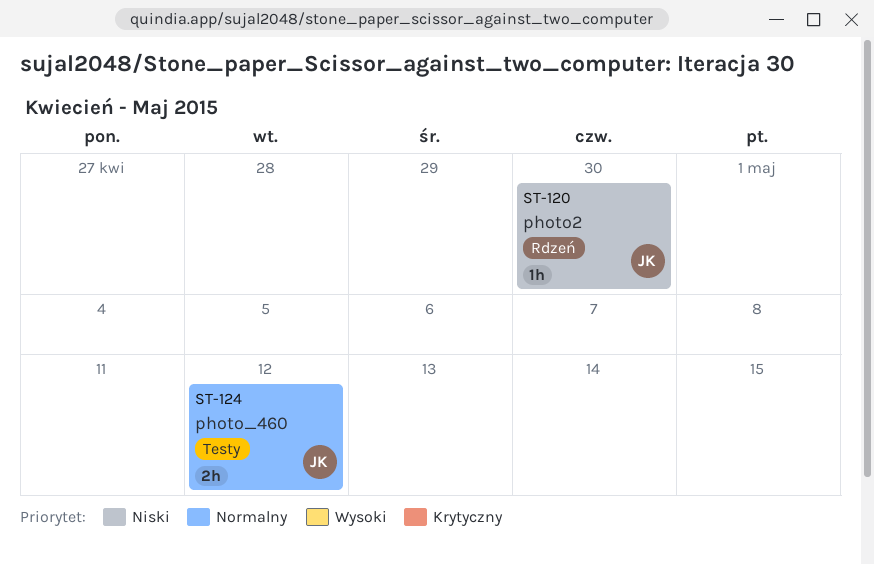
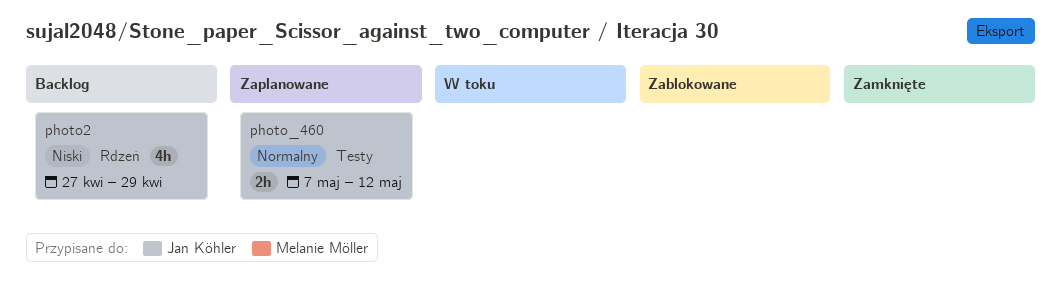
photo2, estimate: 1h -> 4h
photo2, due: Apr 30 -> Apr 29

